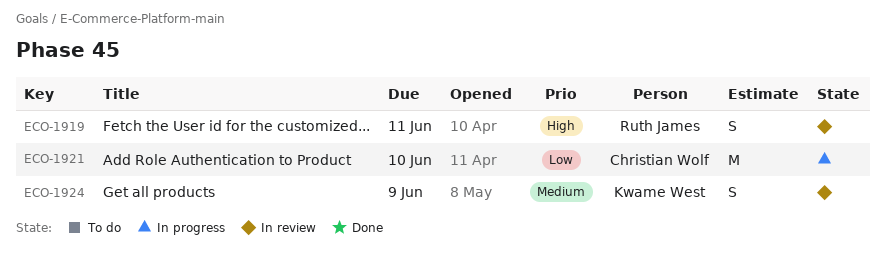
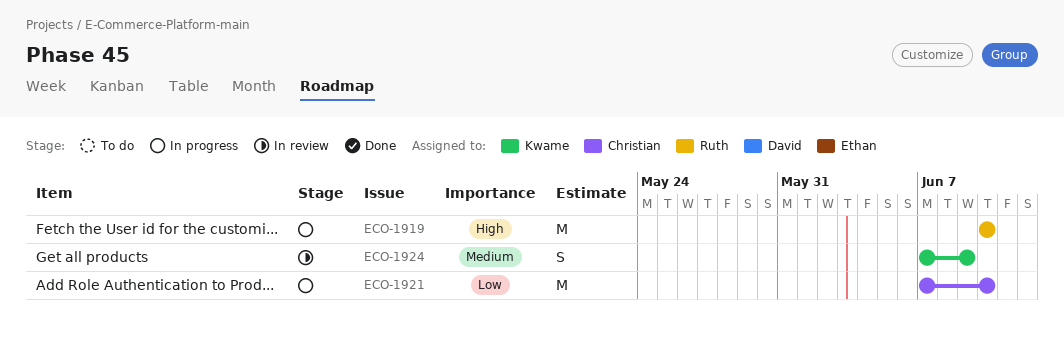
ECO-1919, status: In review -> In progress
ECO-1919, estimate: S -> M
ECO-1919, due: Jun 11 -> Jun 10

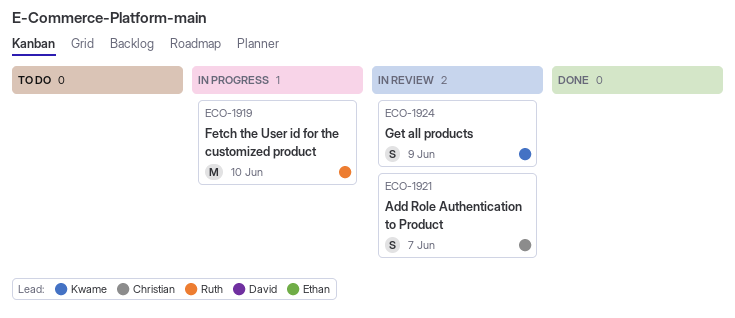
ECO-1921, status: In progress -> In review
ECO-1921, estimate: M -> S
ECO-1921, due: Jun 10 -> Jun 7

